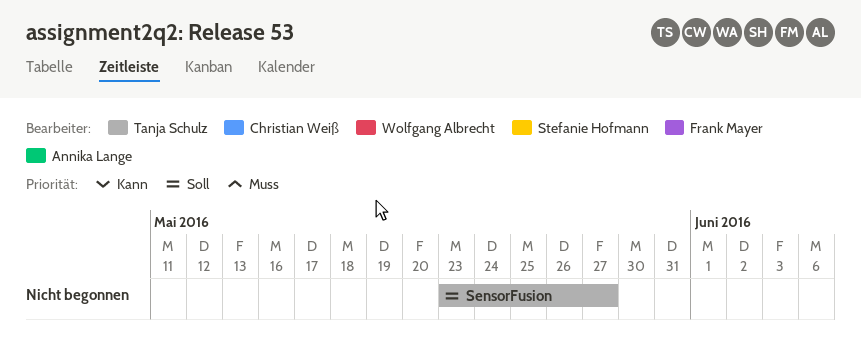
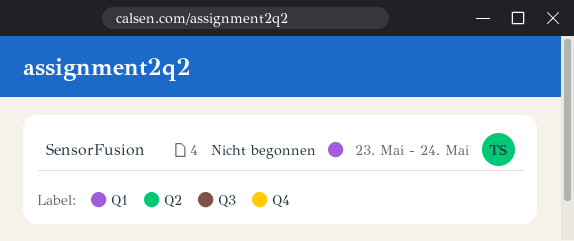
SensorFusion, due: May 27 -> May 24

